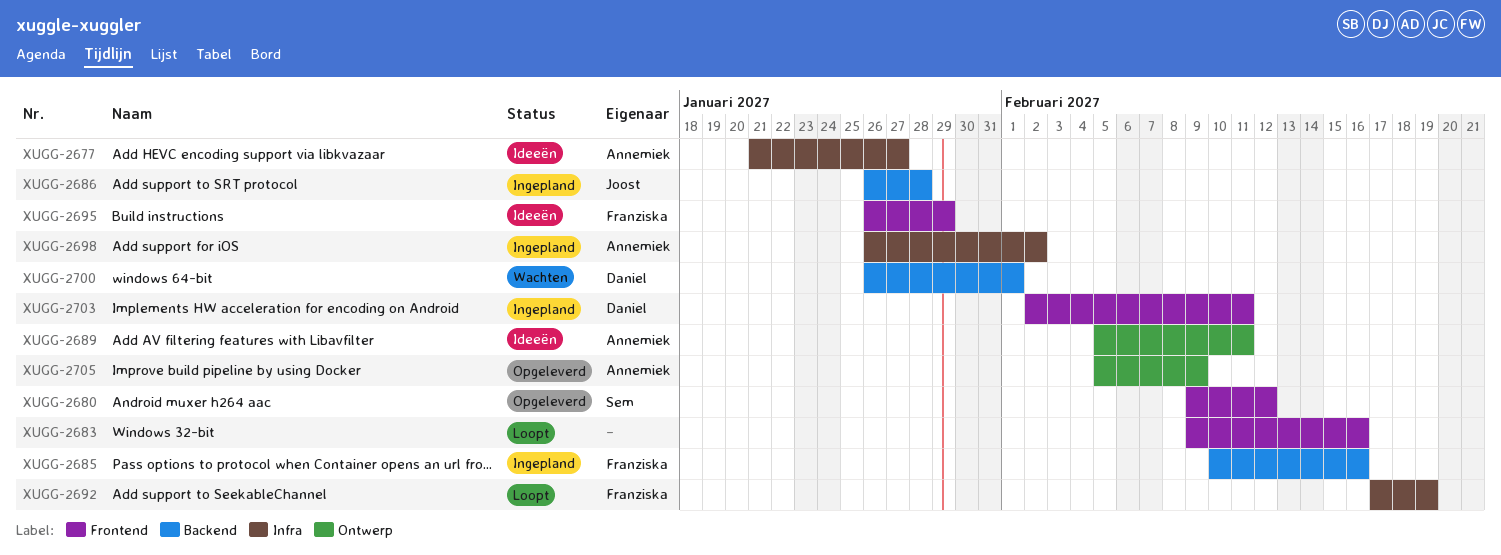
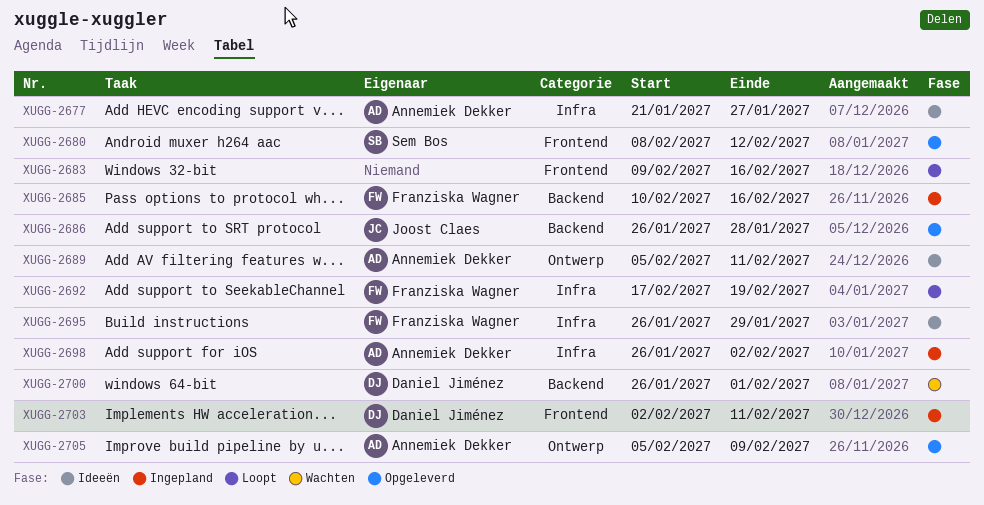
XUGG-2680, start: Feb 9 -> Feb 8
XUGG-2686, status: Ingepland -> Opgeleverd
XUGG-2695, label: Frontend -> Infra

